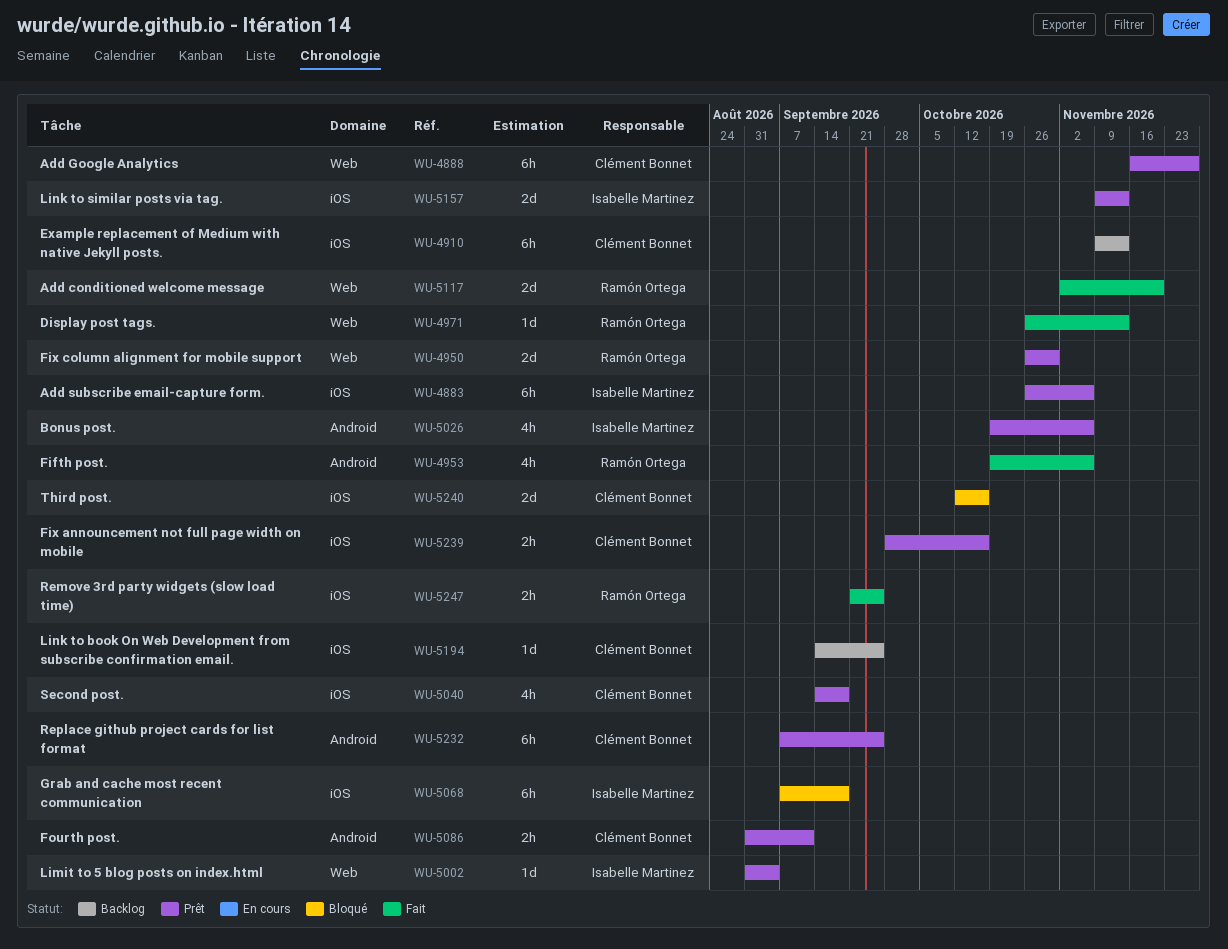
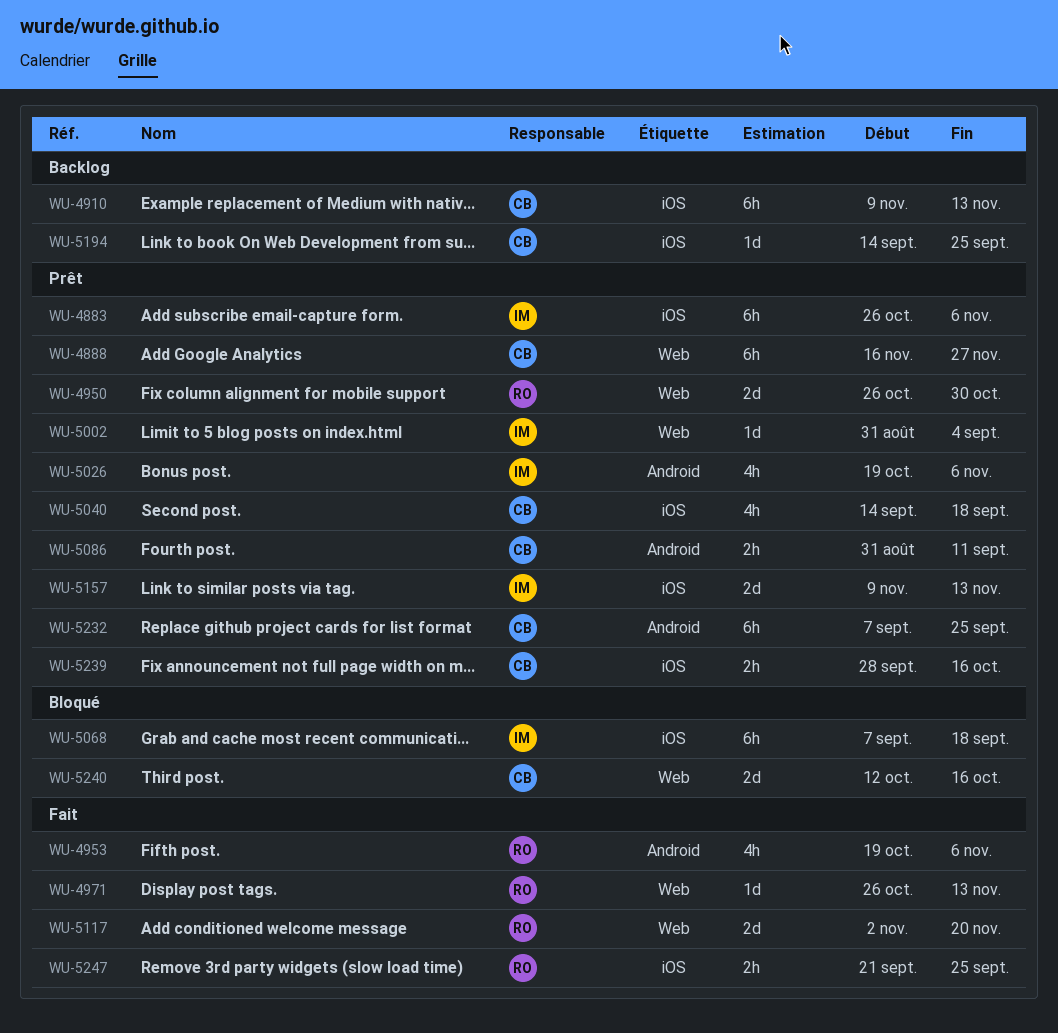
WU-5240, label: iOS -> Web

